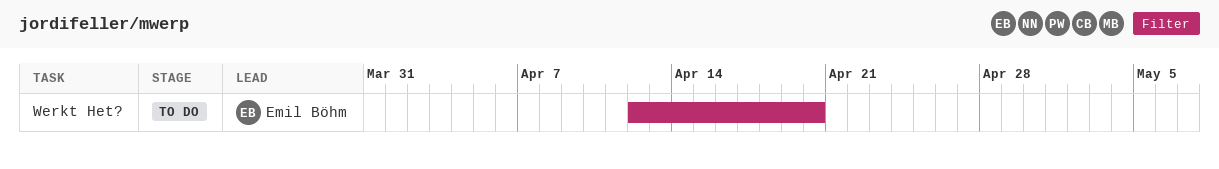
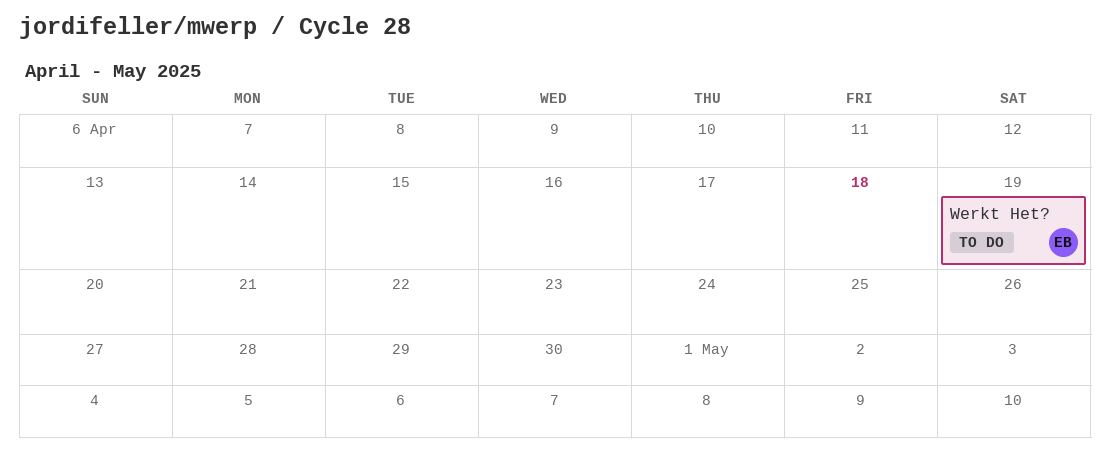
Werkt Het?, due: Apr 20 -> Apr 19

